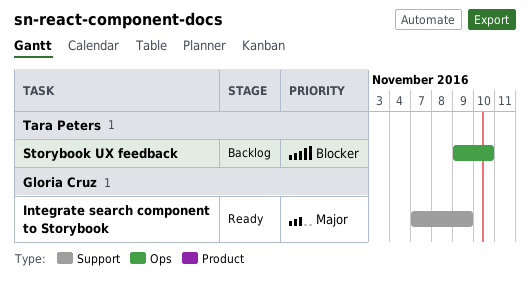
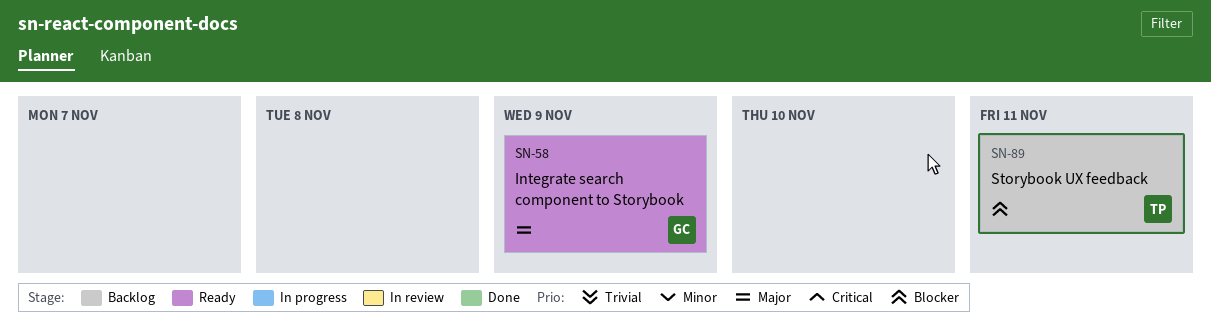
Storybook UX feedback, due: Nov 10 -> Nov 11

